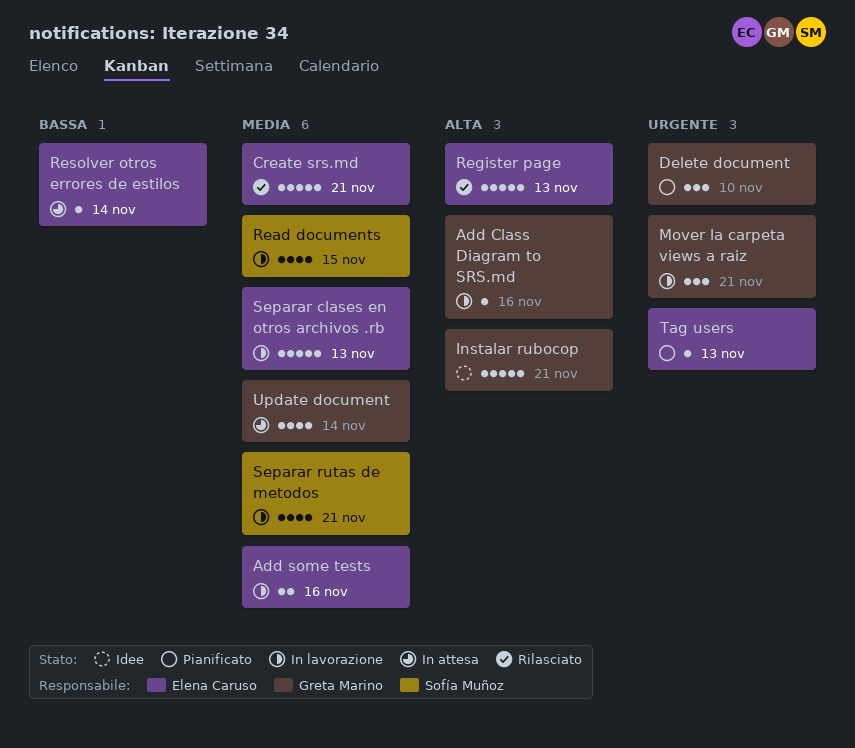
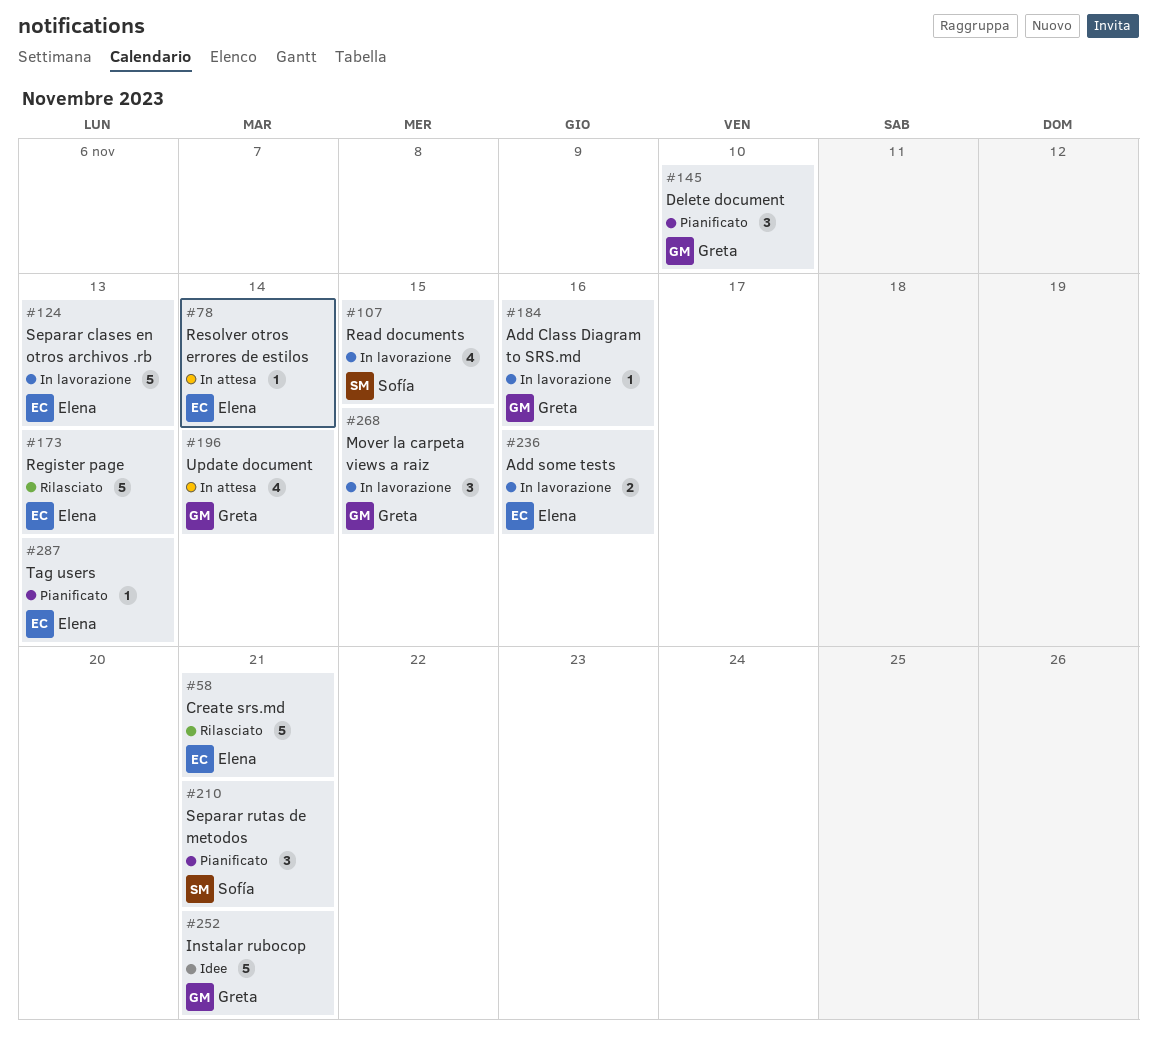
Mover la carpeta views a raiz, due: Nov 21 -> Nov 15
Separar rutas de metodos, status: In lavorazione -> Pianificato
Separar rutas de metodos, estimate: 4 -> 3

